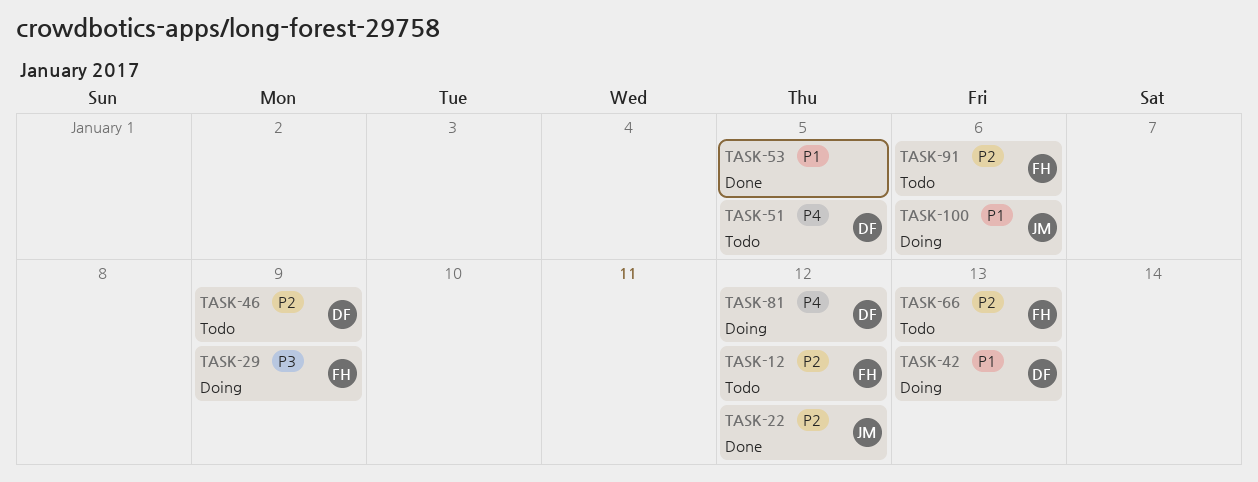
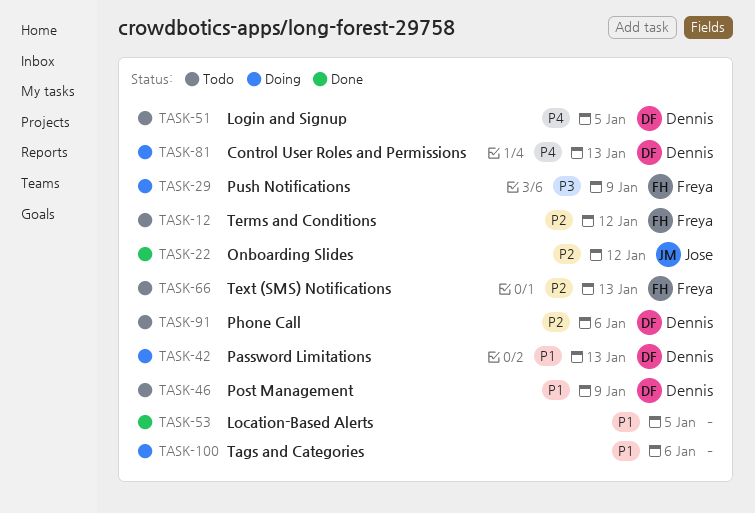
TASK-46, priority: P2 -> P1
TASK-81, due: Jan 12 -> Jan 13
TASK-91, owner: Freya -> Dennis
TASK-100, owner: Jose -> none

